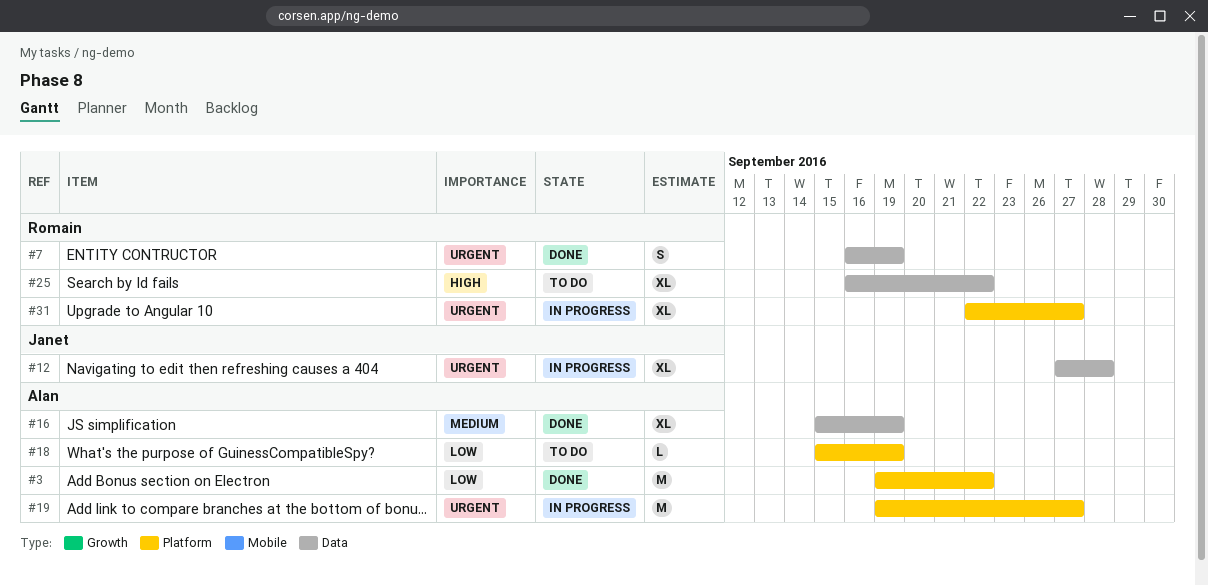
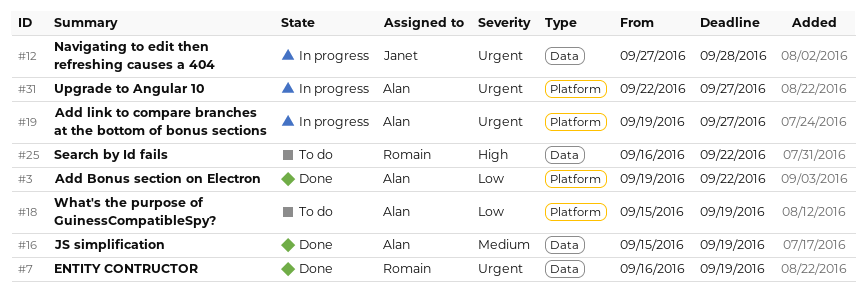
#31, owner: Romain -> Alan

